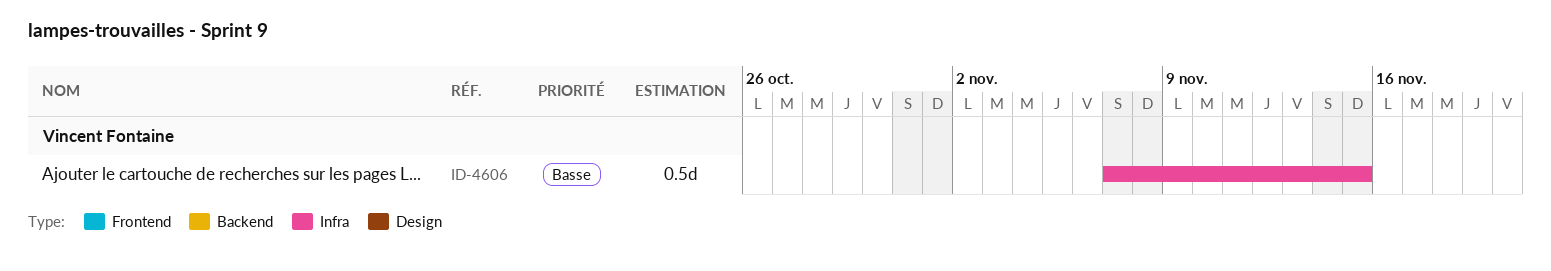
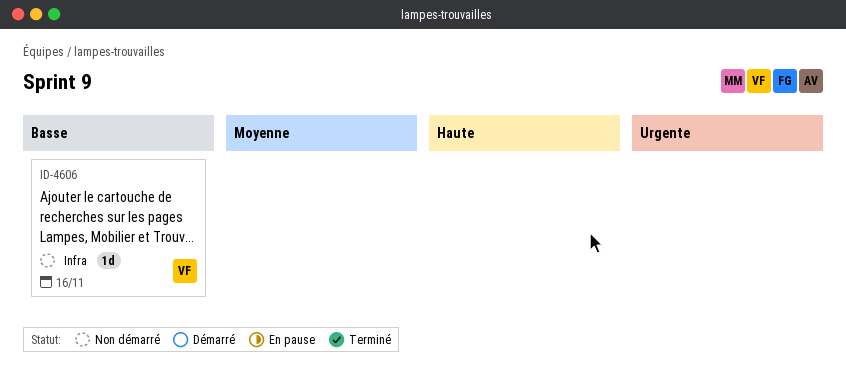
ID-4606, estimate: 0.5d -> 1d
ID-4606, due: Nov 15 -> Nov 16

